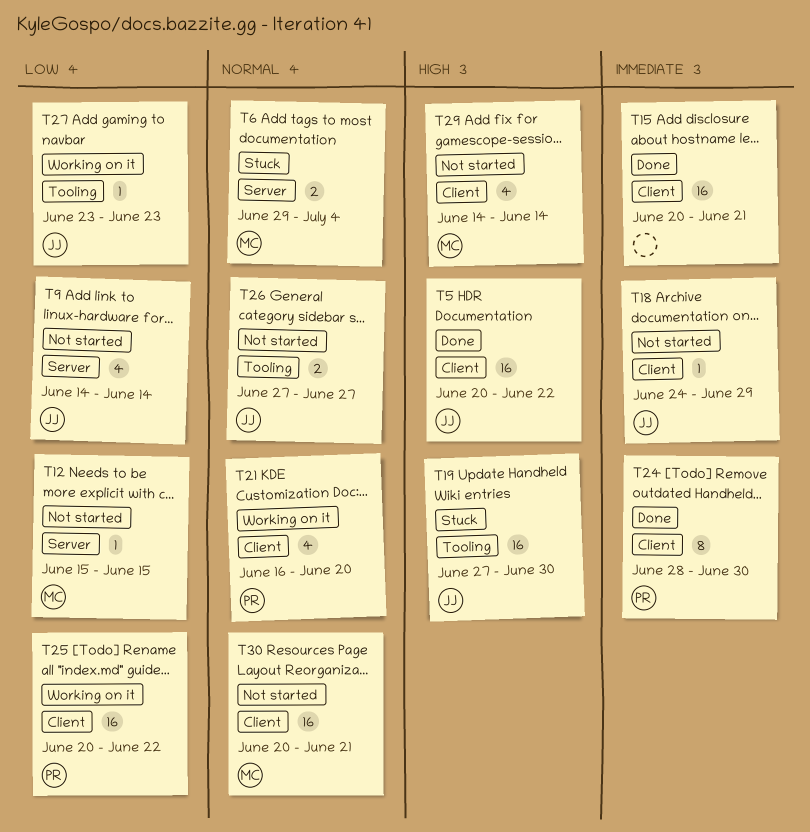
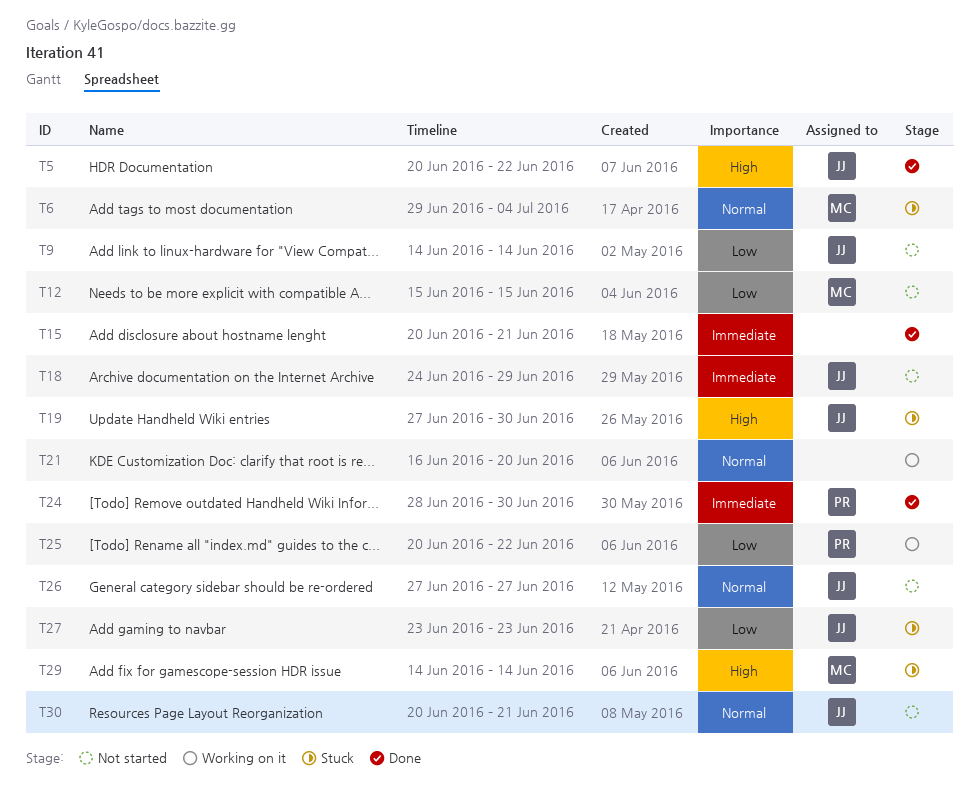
T21, owner: PR -> none
T27, status: Working on it -> Stuck
T29, status: Not started -> Stuck
T30, owner: MC -> JJ

